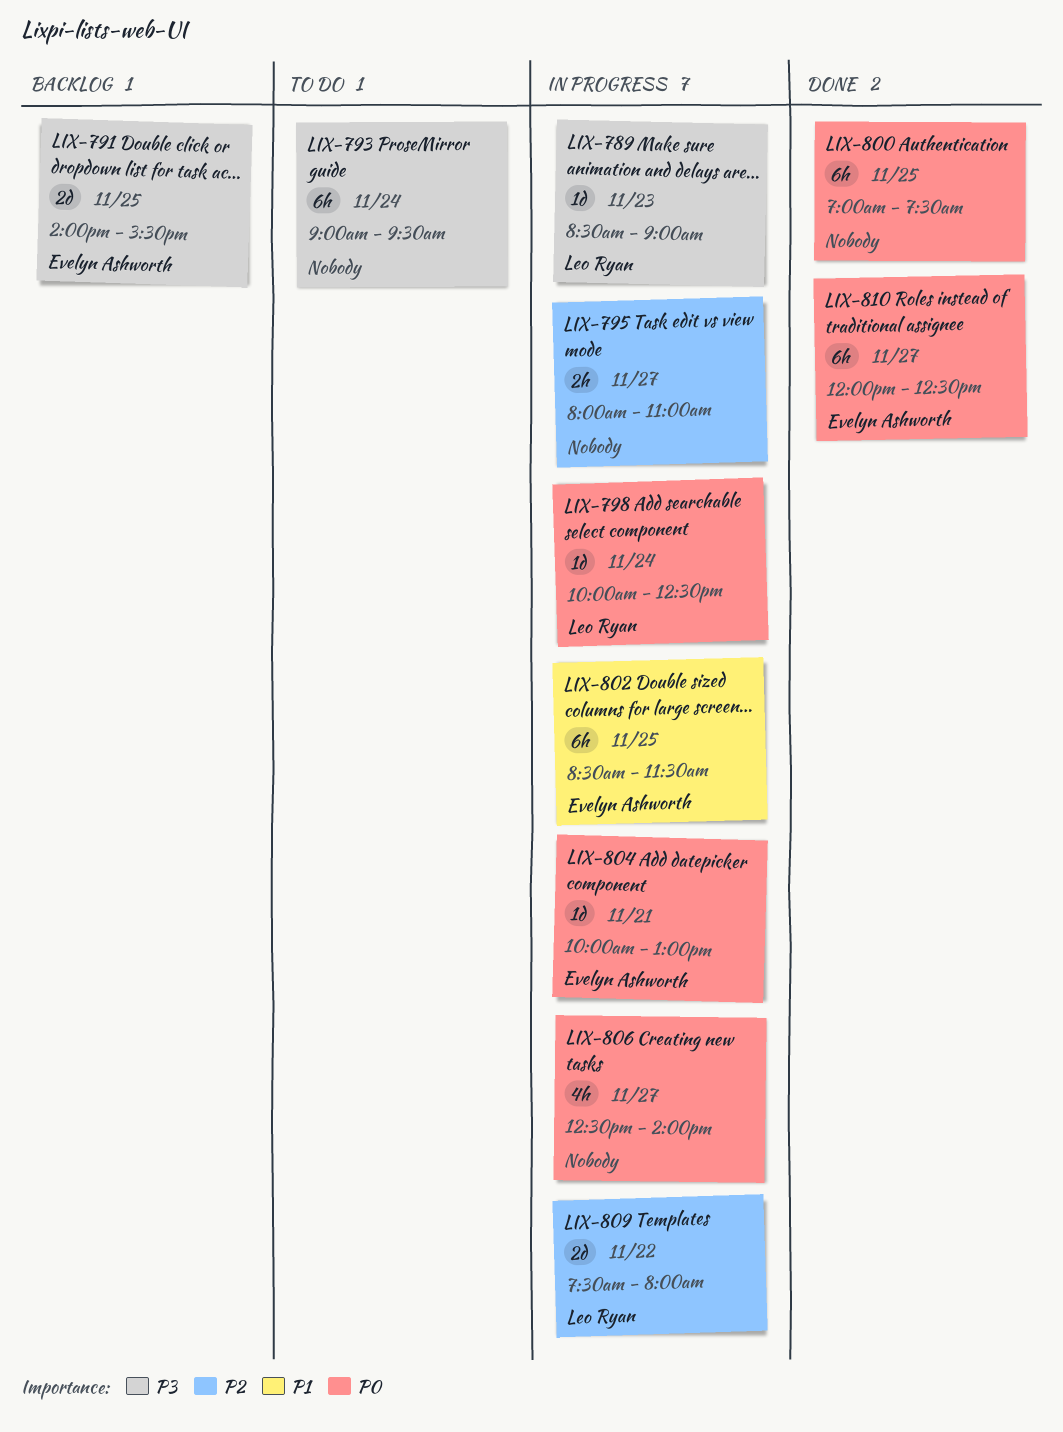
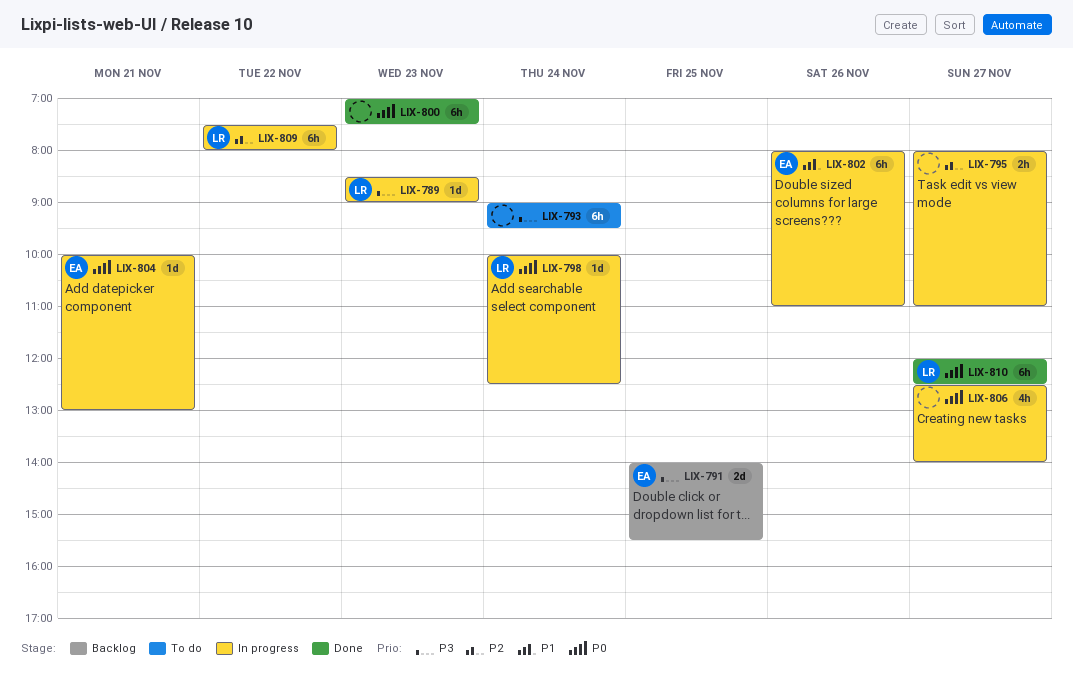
LIX-800, day: Nov 25 -> Nov 23
LIX-802, day: Nov 25 -> Nov 26
LIX-802, begins: 08:30 -> 08:00
LIX-802, ends: 11:30 -> 11:00
LIX-809, estimate: 2d -> 6h
LIX-810, owner: Evelyn Ashworth -> Leo Ryan

